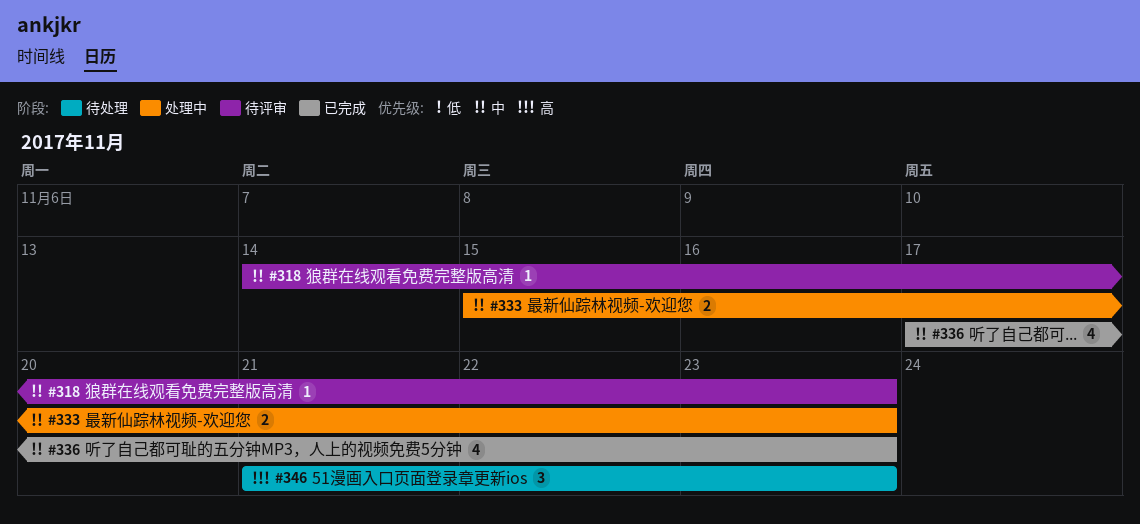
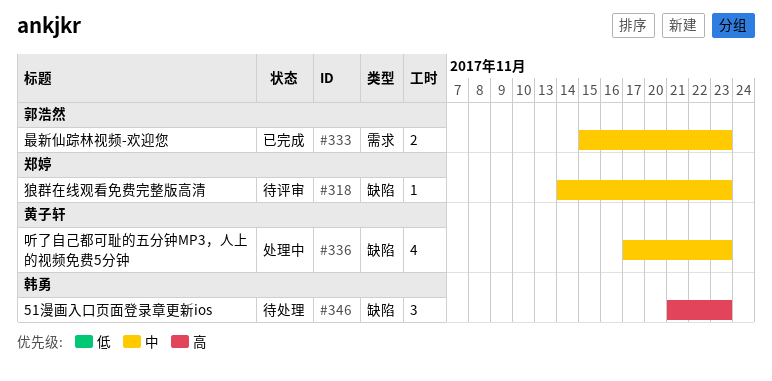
#333, status: 处理中 -> 已完成
#336, status: 已完成 -> 处理中

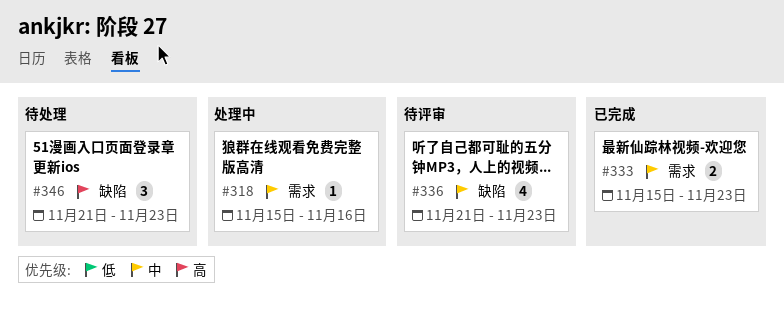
#318, status: 待评审 -> 处理中
#318, label: 缺陷 -> 需求
#318, start: Nov 14 -> Nov 15
#318, due: Nov 23 -> Nov 16
#336, status: 处理中 -> 待评审
#336, start: Nov 17 -> Nov 21

